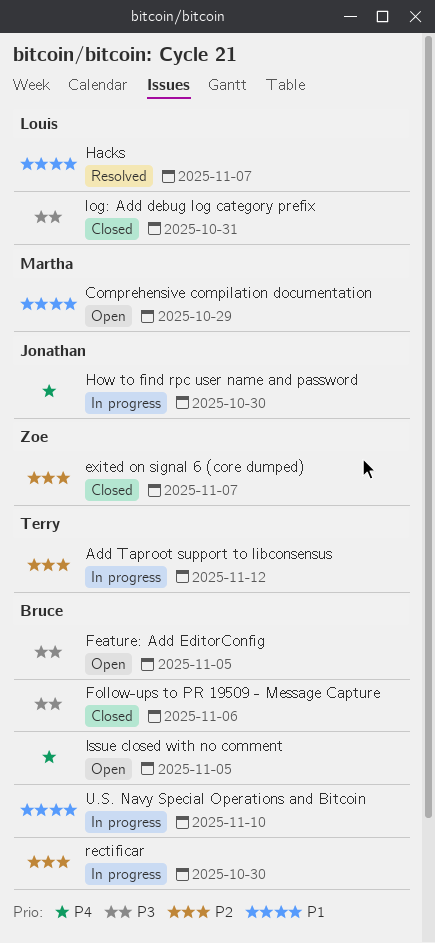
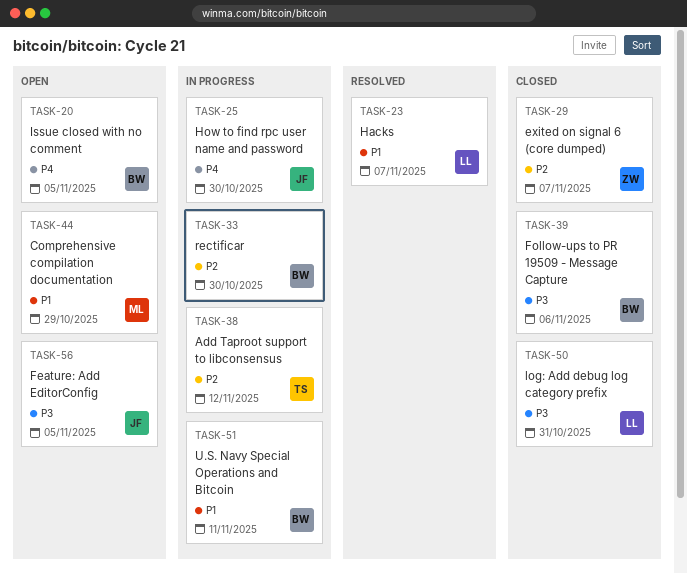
Feature: Add EditorConfig, owner: Bruce -> Jonathan
U.S. Navy Special Operations and Bitcoin, due: Nov 10 -> Nov 11

